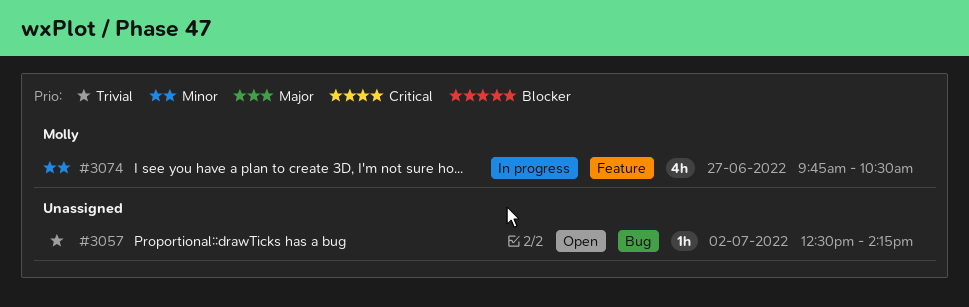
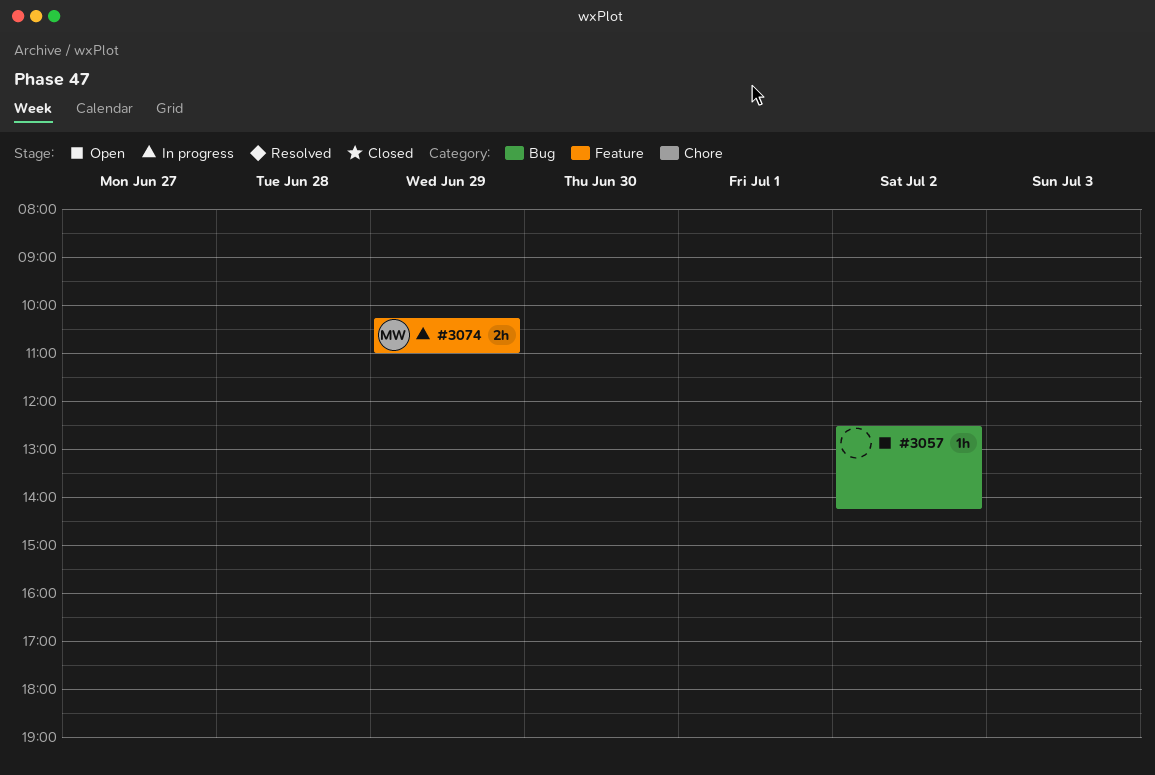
#3074, estimate: 4h -> 2h
#3074, day: Jun 27 -> Jun 29
#3074, begins: 09:45 -> 10:15
#3074, ends: 10:30 -> 11:00

